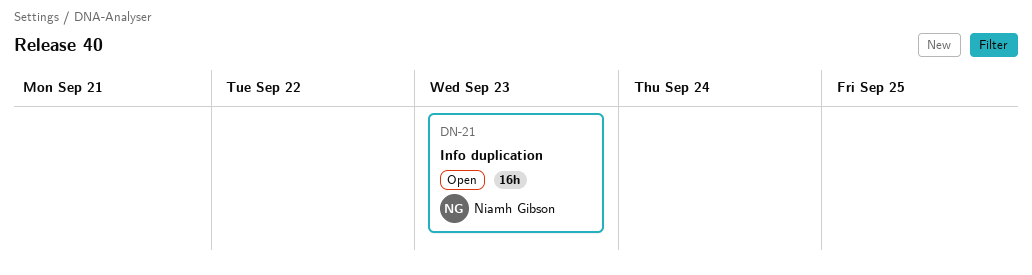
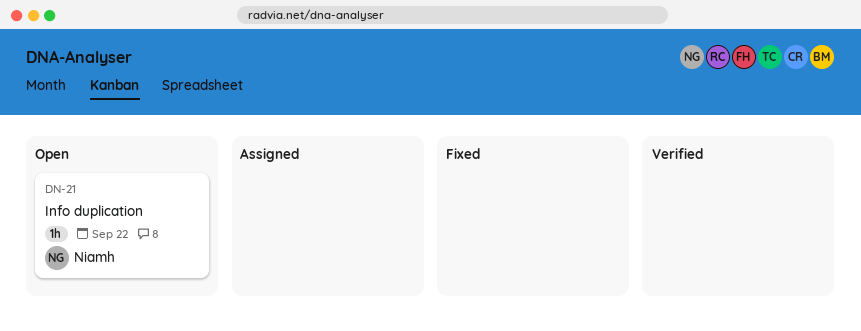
DN-21, estimate: 16h -> 1h
DN-21, due: Sep 23 -> Sep 22

